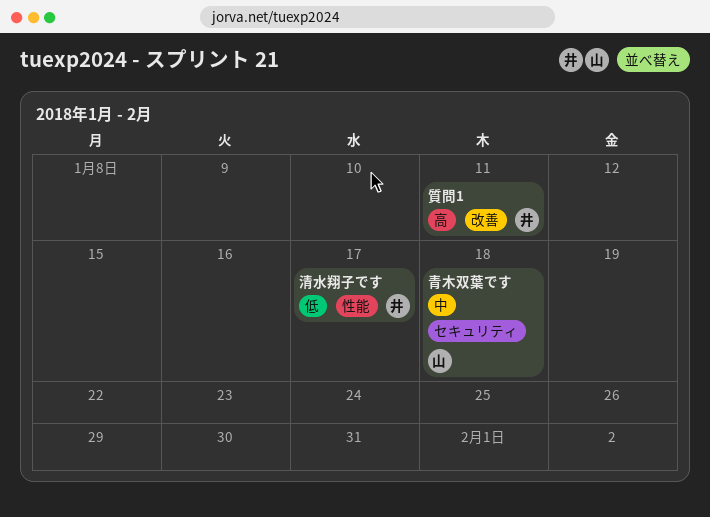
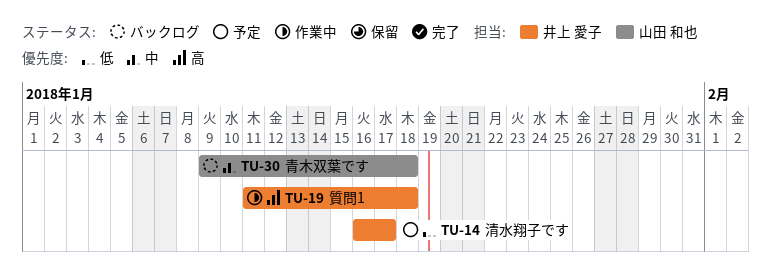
質問1, due: Jan 11 -> Jan 18

